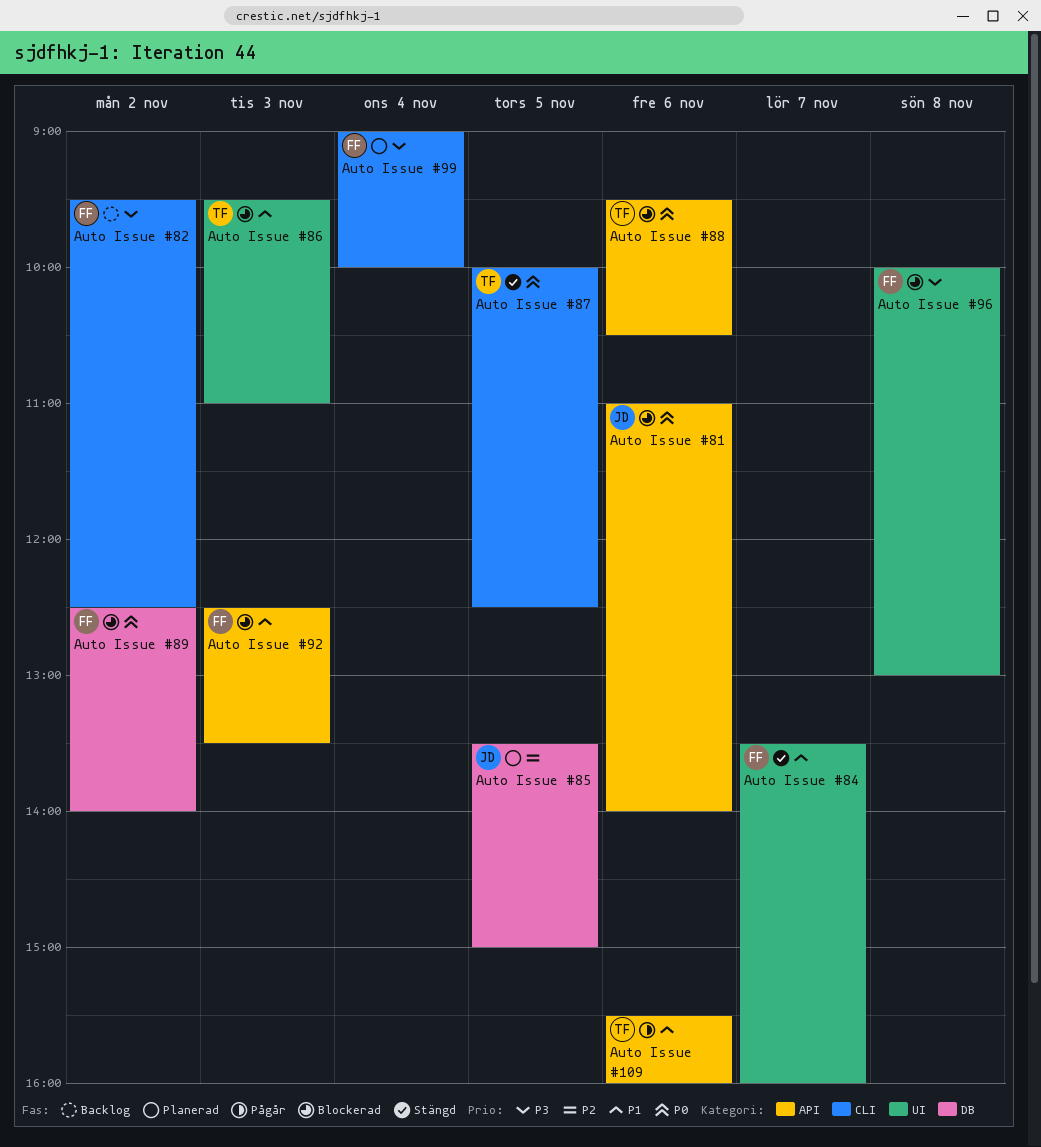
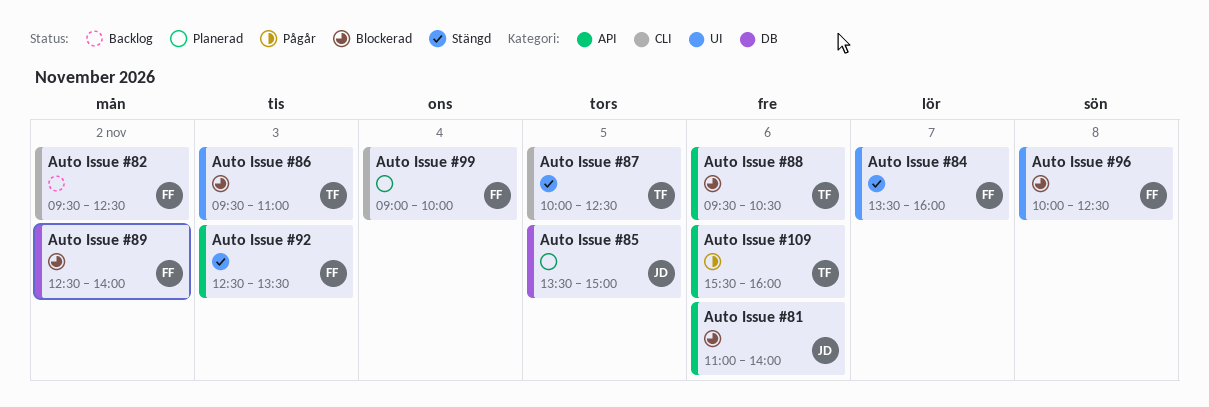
Auto Issue #92, status: Blockerad -> Stängd
Auto Issue #96, ends: 13:00 -> 12:30

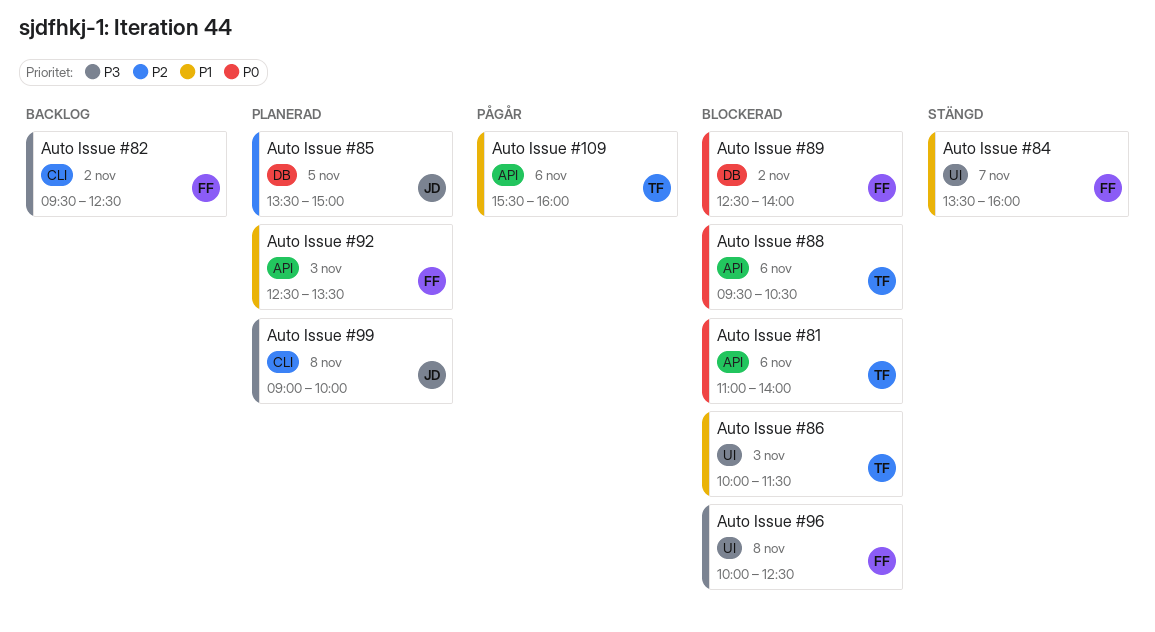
Auto Issue #81, owner: JD -> TF
Auto Issue #86, begins: 09:30 -> 10:00
Auto Issue #86, ends: 11:00 -> 11:30
Auto Issue #87: present -> none
Auto Issue #92, status: Stängd -> Planerad
Auto Issue #99, owner: FF -> JD
Auto Issue #99, day: Nov 4 -> Nov 8

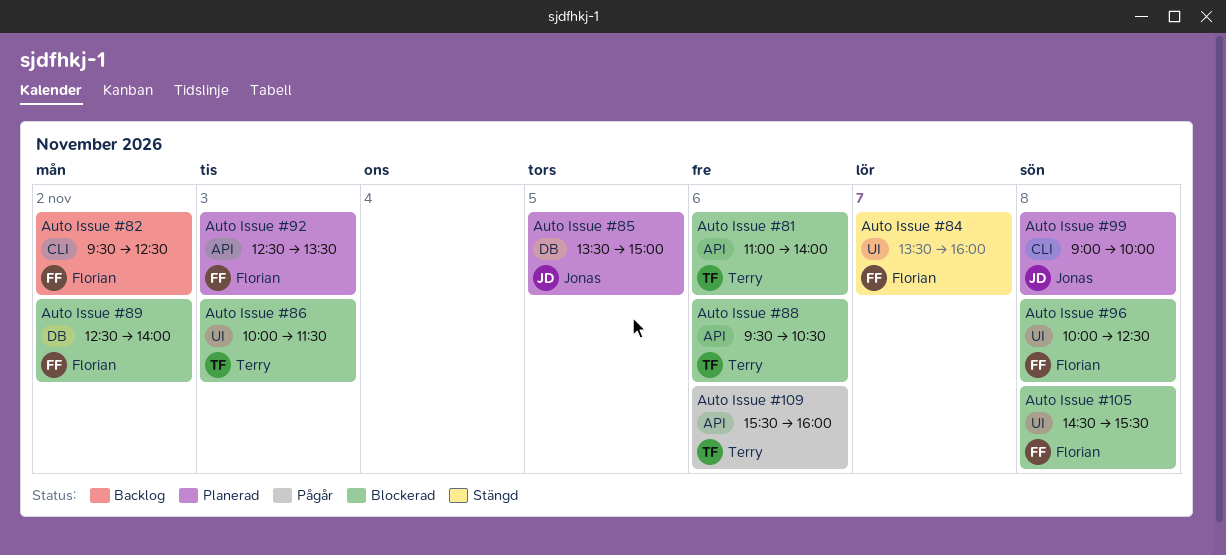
Auto Issue #105: none -> present

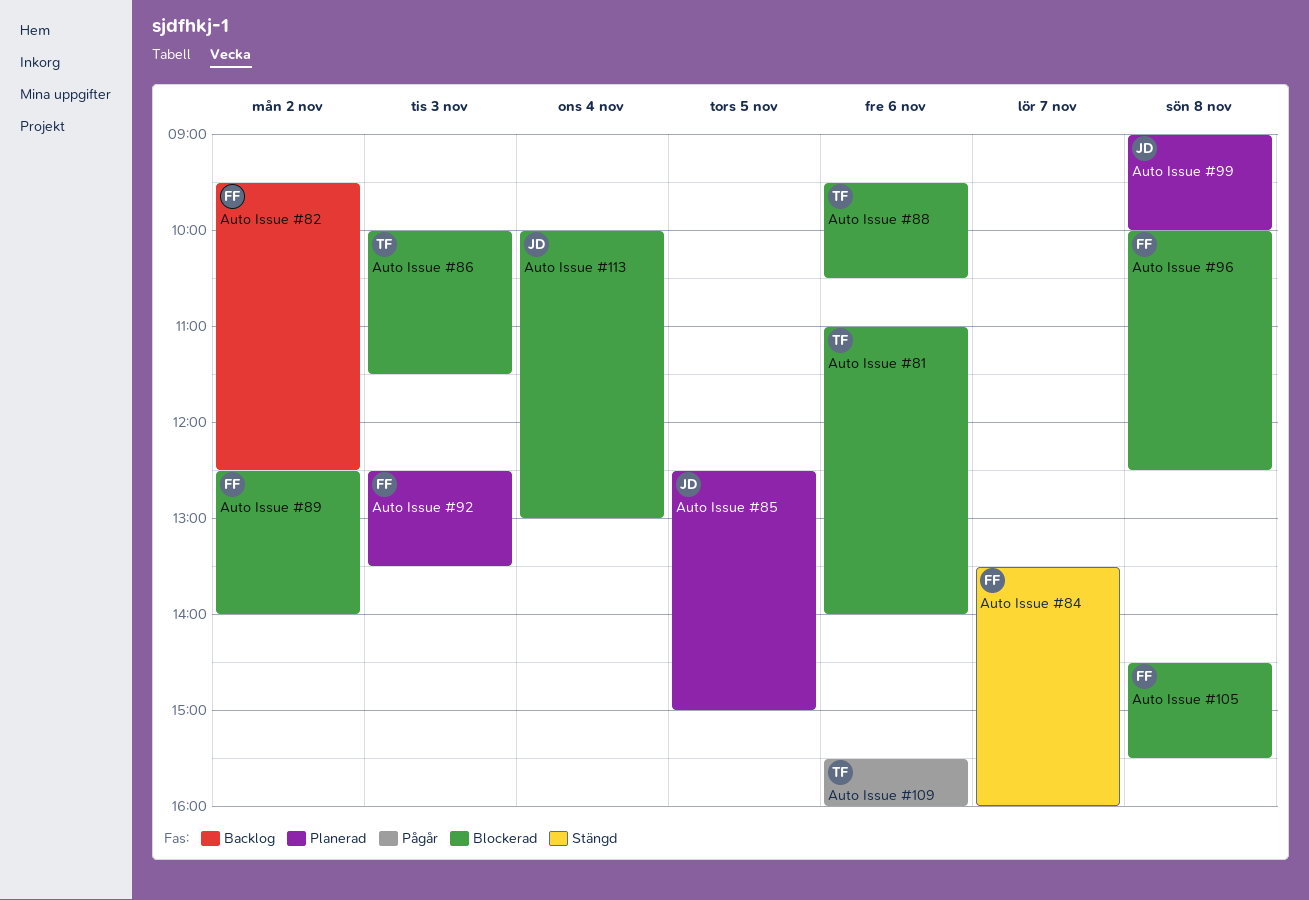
Auto Issue #113: none -> present
Auto Issue #85, begins: 13:30 -> 12:30

